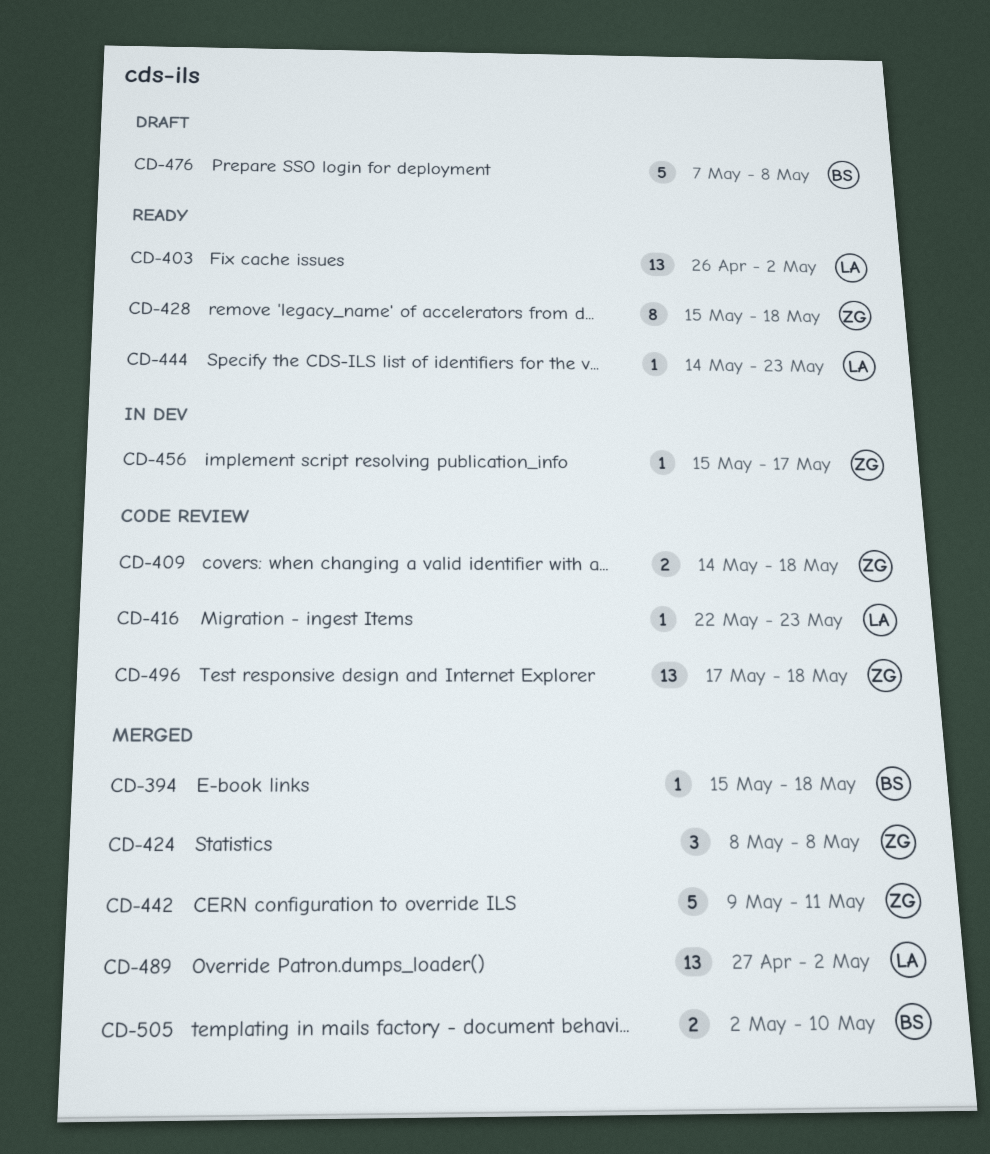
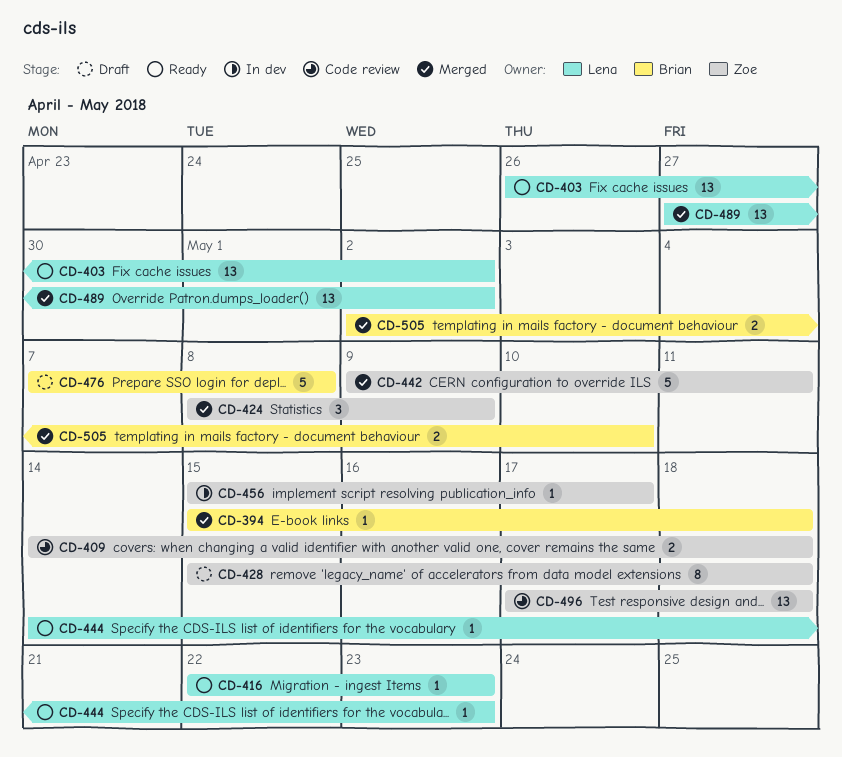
CD-416, status: Code review -> Ready
CD-424, due: May 8 -> May 9
CD-428, status: Ready -> Draft

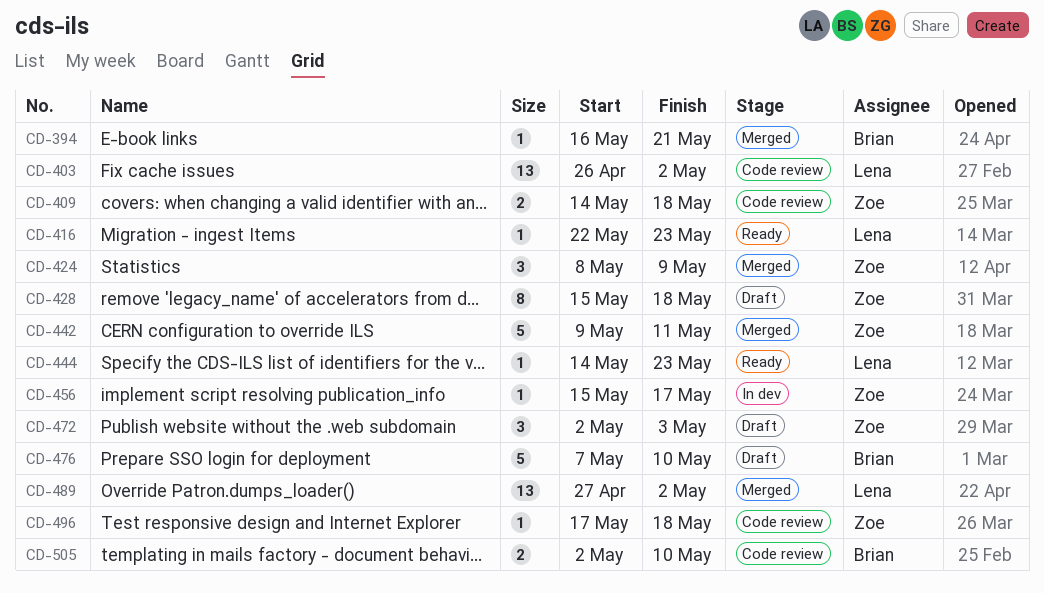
CD-394, start: May 15 -> May 16
CD-394, due: May 18 -> May 21
CD-403, status: Ready -> Code review
CD-472: none -> present
CD-476, due: May 8 -> May 10
CD-496, estimate: 13 -> 1
CD-505, status: Merged -> Code review

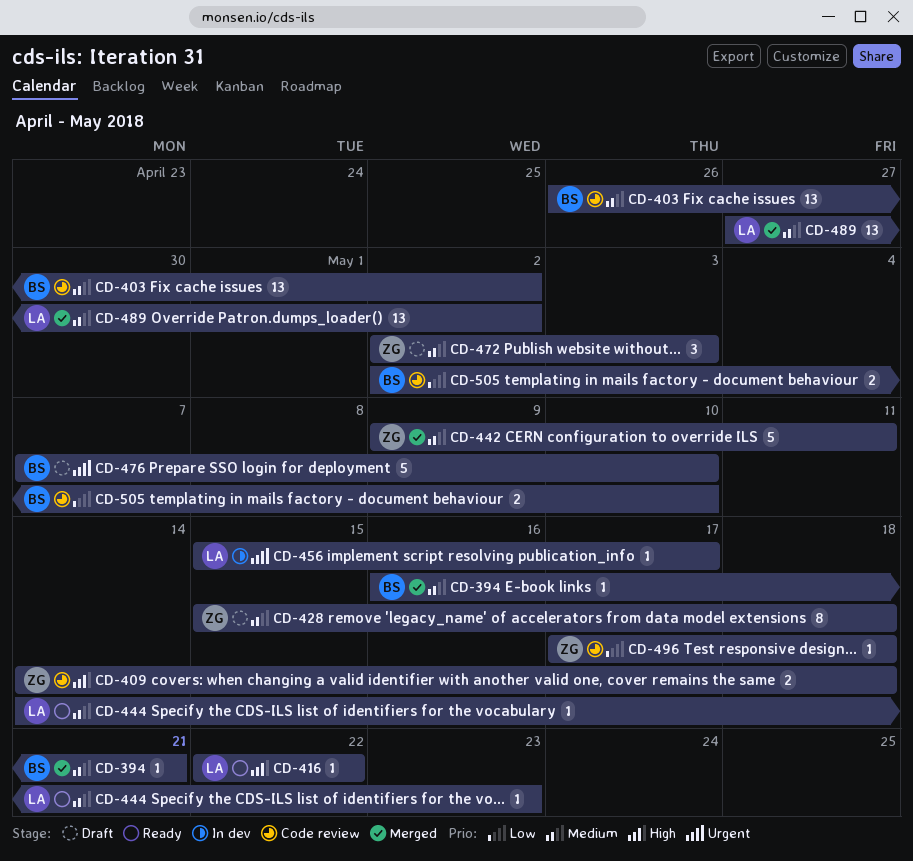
CD-403, owner: Lena -> Brian
CD-416, due: May 23 -> May 22
CD-424: present -> none
CD-456, owner: Zoe -> Lena

